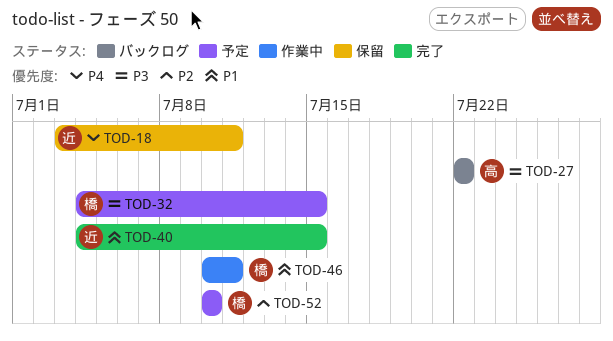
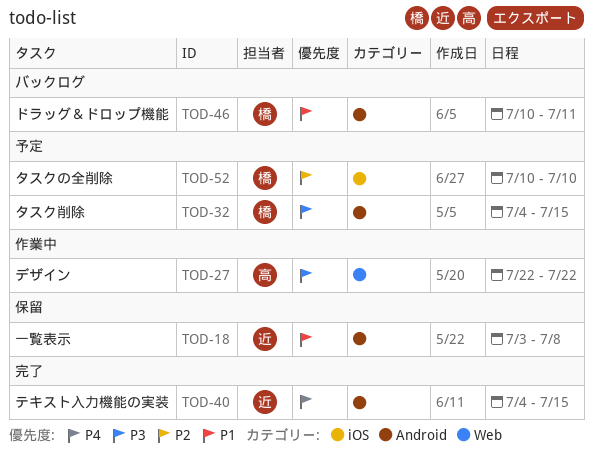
TOD-18, priority: P4 -> P1
TOD-18, due: Jul 11 -> Jul 8
TOD-27, status: バックログ -> 作業中
TOD-40, priority: P1 -> P4
TOD-46, status: 作業中 -> バックログ

